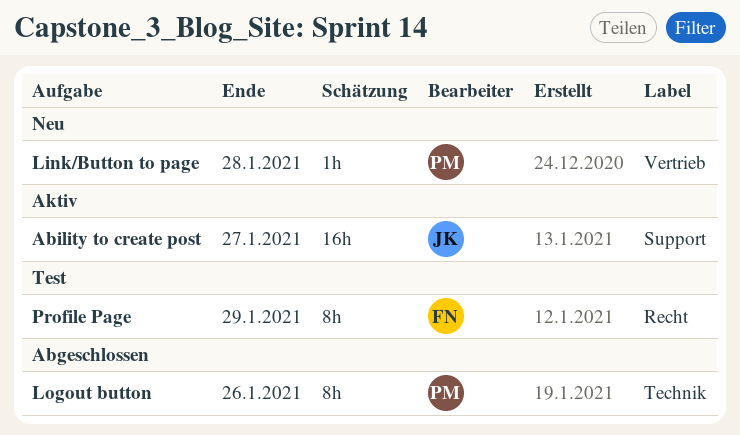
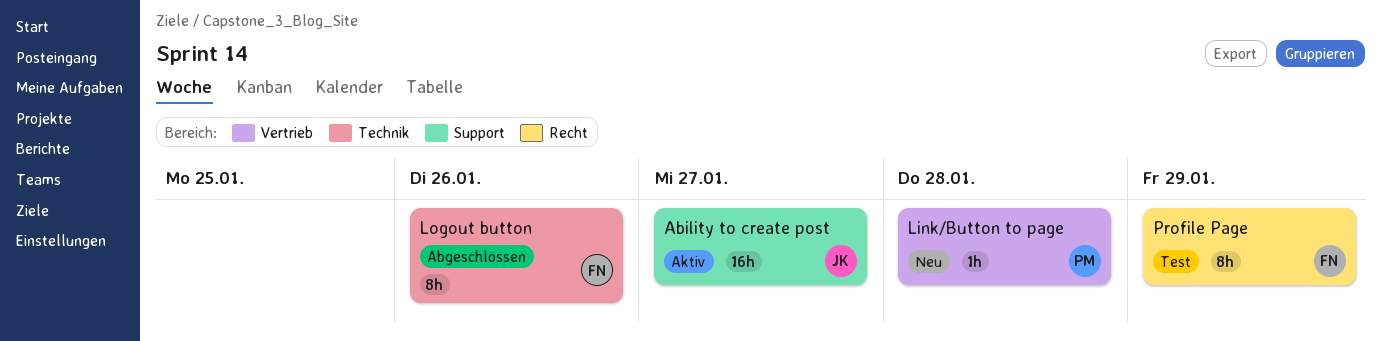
Logout button, owner: PM -> FN

